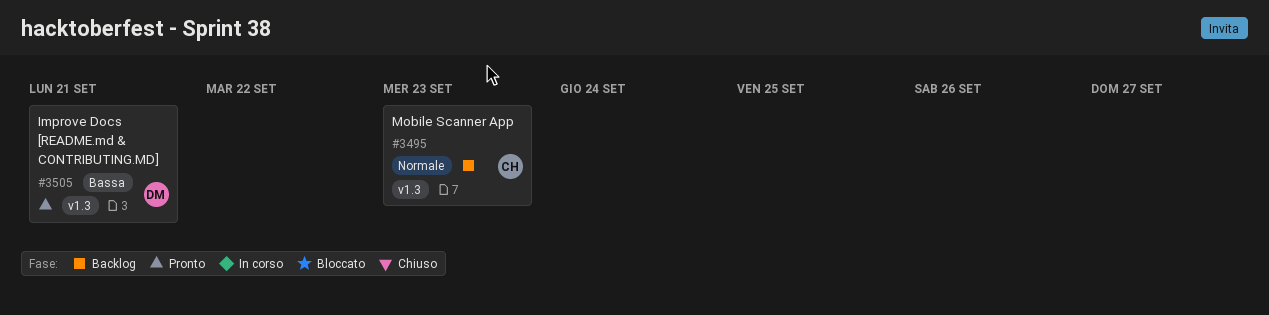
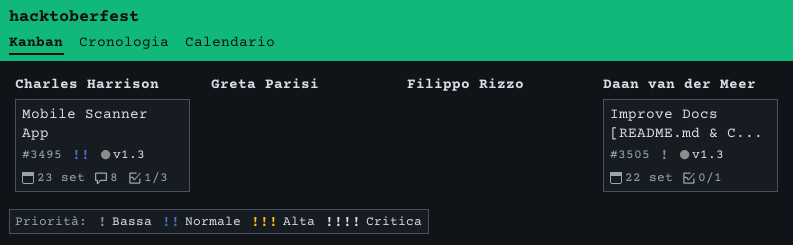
#3505, due: Sep 21 -> Sep 22

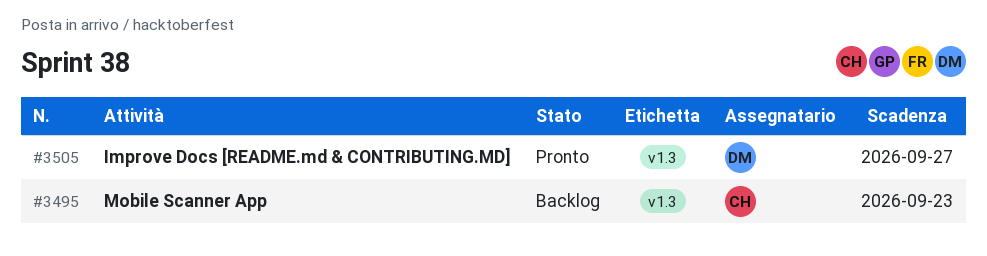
#3505, due: Sep 22 -> Sep 27

